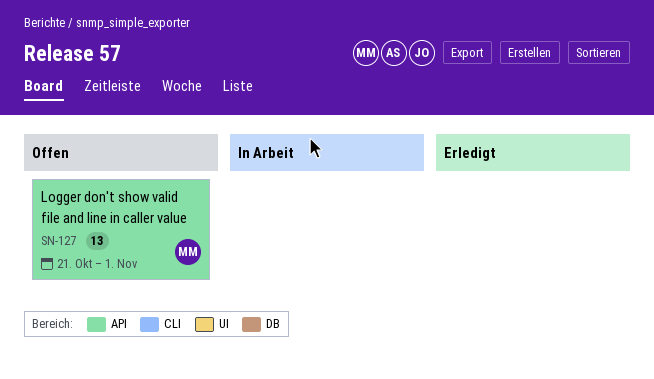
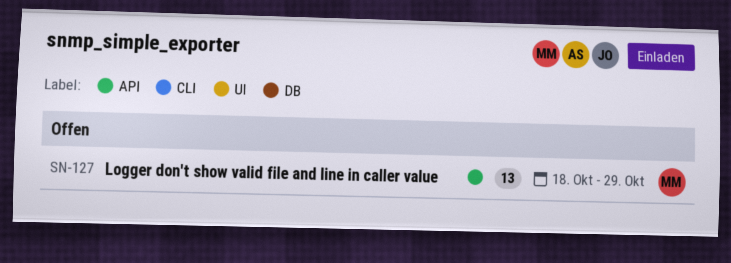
SN-127, start: Oct 21 -> Oct 18
SN-127, due: Nov 1 -> Oct 29

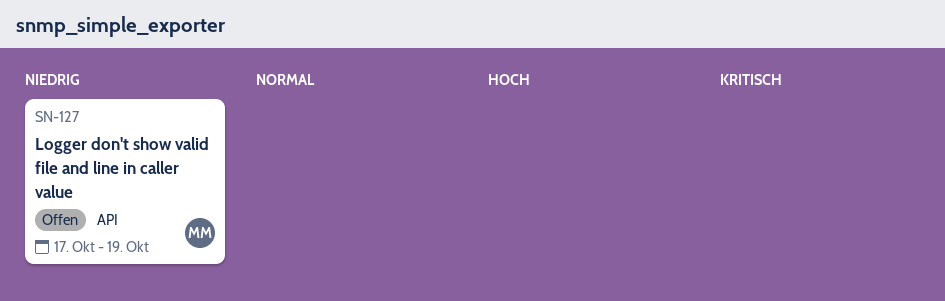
SN-127, start: Oct 18 -> Oct 17
SN-127, due: Oct 29 -> Oct 19

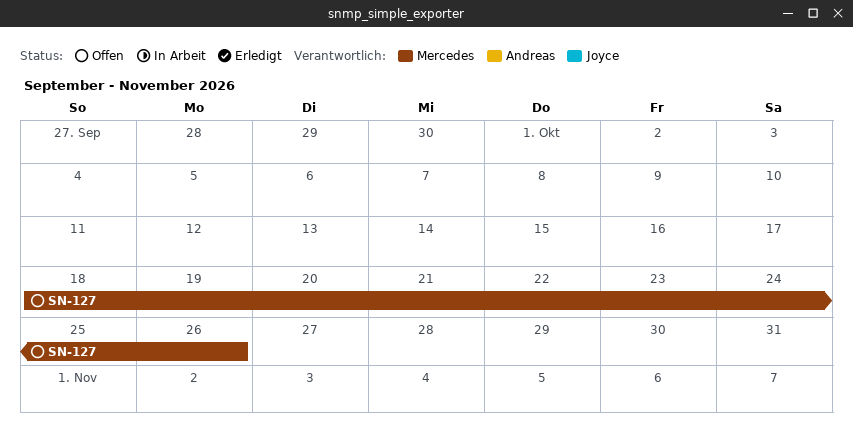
SN-127, start: Oct 17 -> Oct 18
SN-127, due: Oct 19 -> Oct 26

